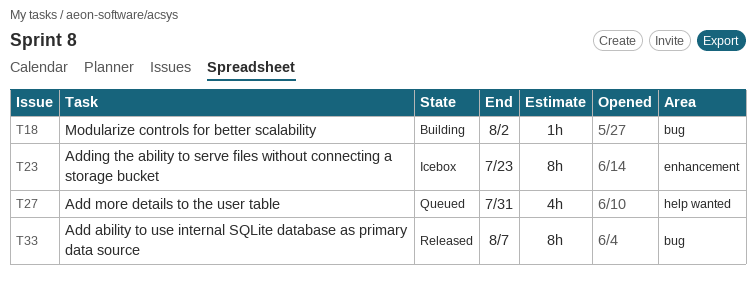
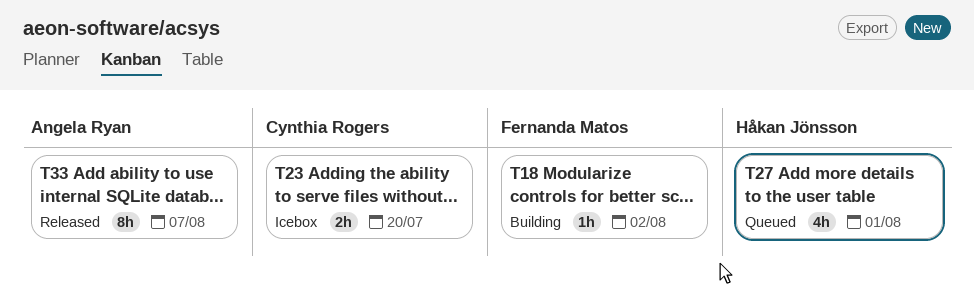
T23, estimate: 8h -> 2h
T23, due: Jul 23 -> Jul 20
T27, due: Jul 31 -> Aug 1

